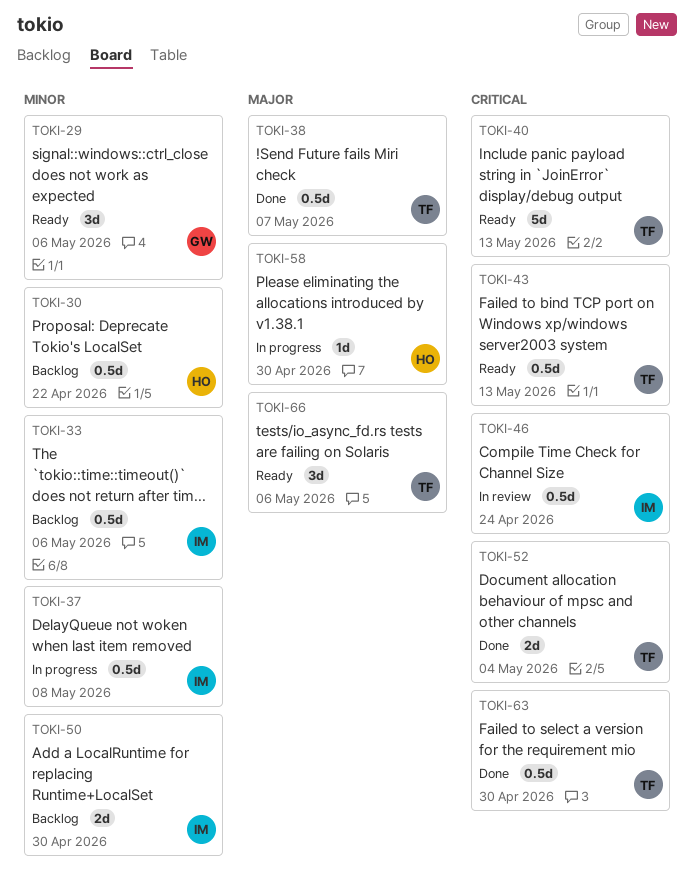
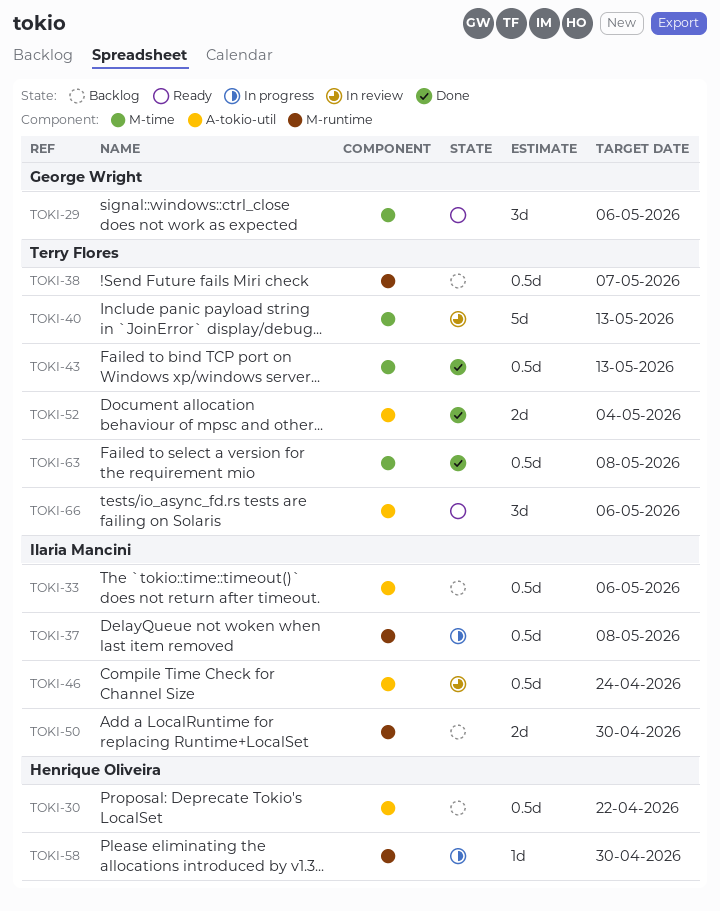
TOKI-38, status: Done -> Backlog
TOKI-40, status: Ready -> In review
TOKI-43, status: Ready -> Done
TOKI-63, due: Apr 30 -> May 8

